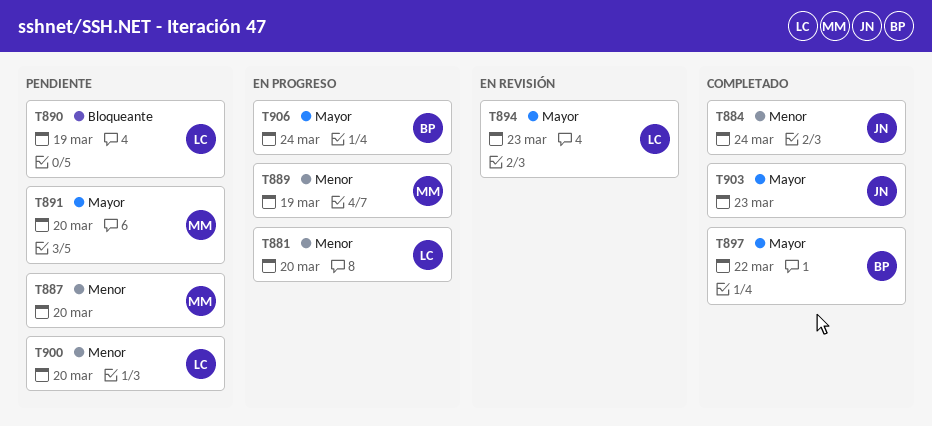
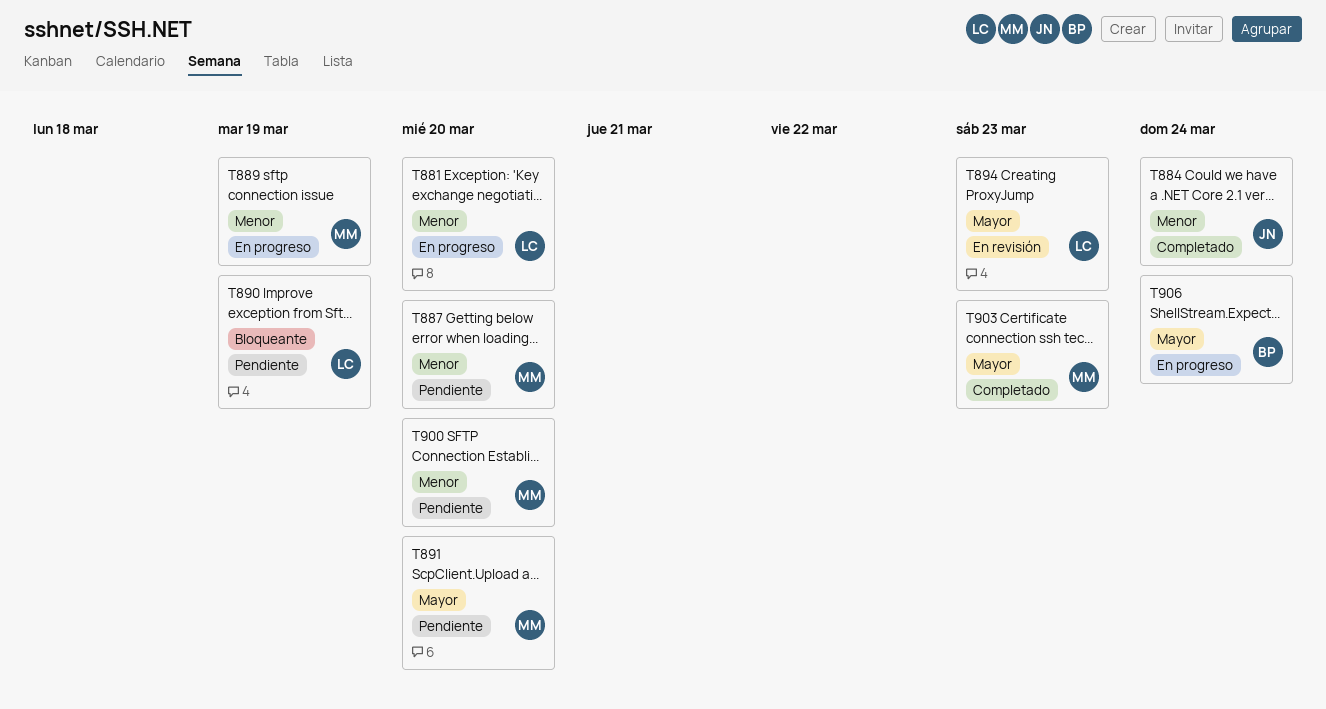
T897: present -> none
T900, owner: LC -> MM
T903, owner: JN -> MM

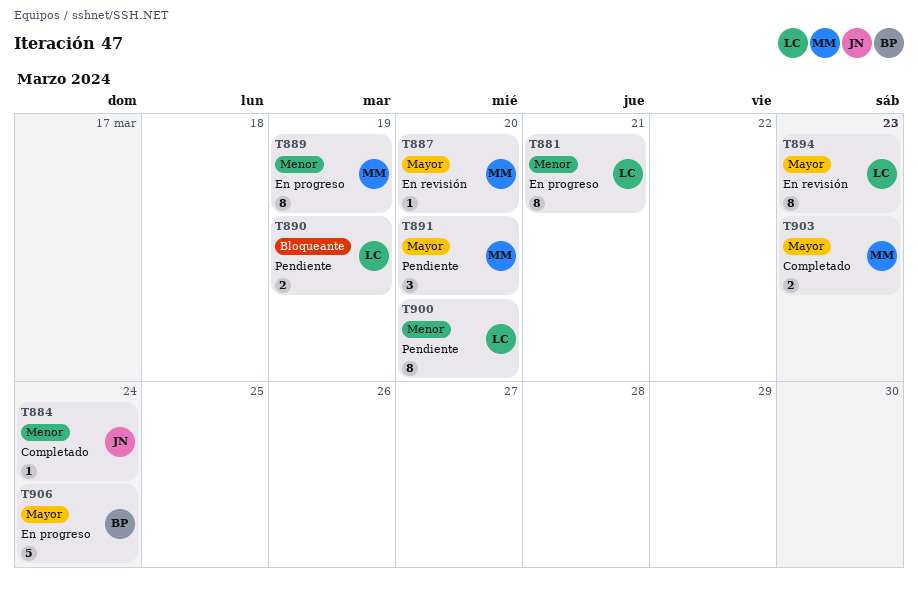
T881, due: Mar 20 -> Mar 21
T887, status: Pendiente -> En revisión
T887, priority: Menor -> Mayor
T900, owner: MM -> LC

